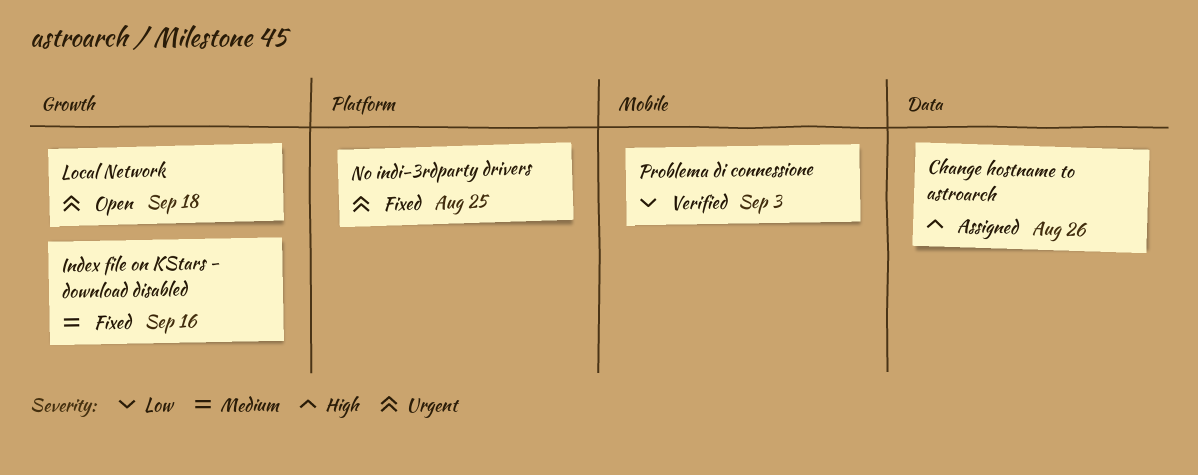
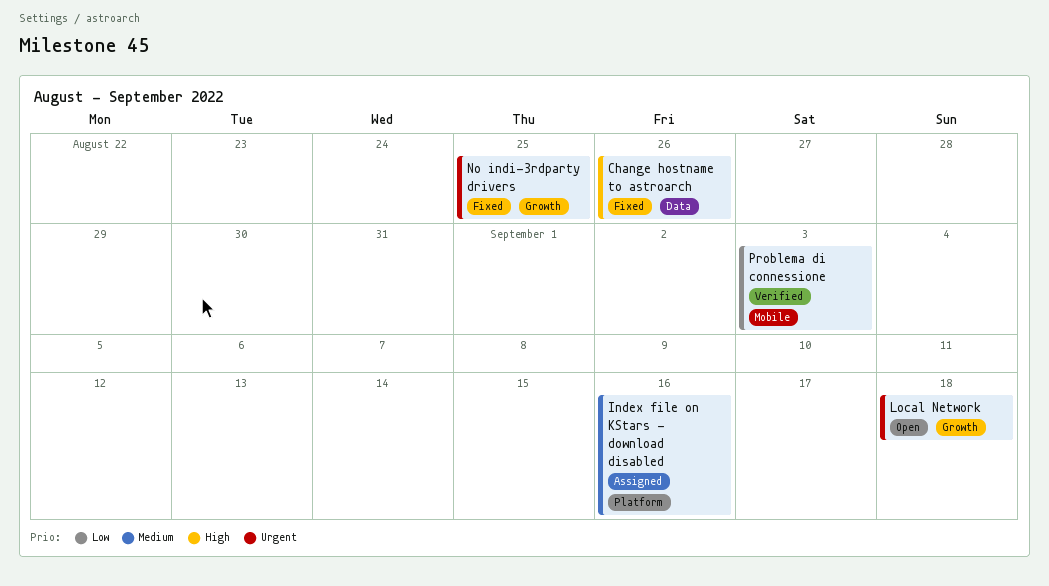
Change hostname to astroarch, status: Assigned -> Fixed
Index file on KStars - download disabled, status: Fixed -> Assigned
Index file on KStars - download disabled, label: Growth -> Platform
No indi-3rdparty drivers, label: Platform -> Growth

